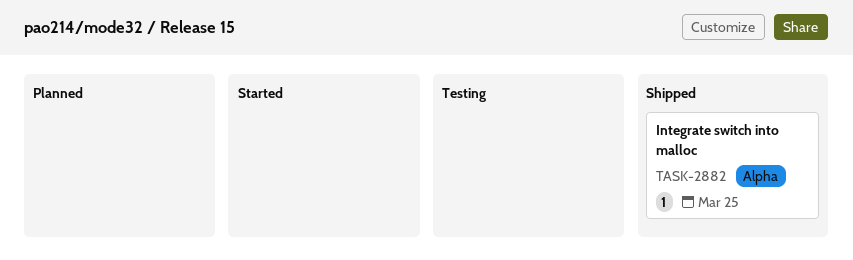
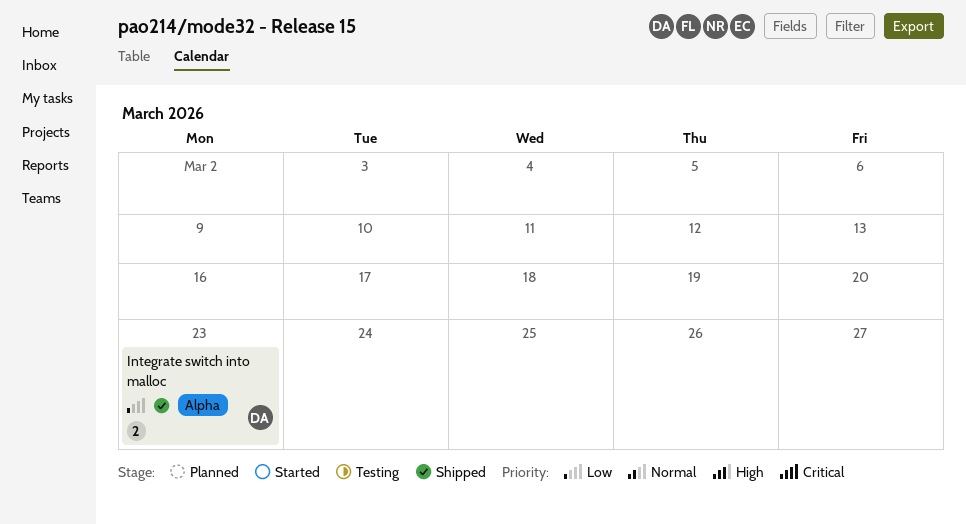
Integrate switch into malloc, estimate: 1 -> 2
Integrate switch into malloc, due: Mar 25 -> Mar 23

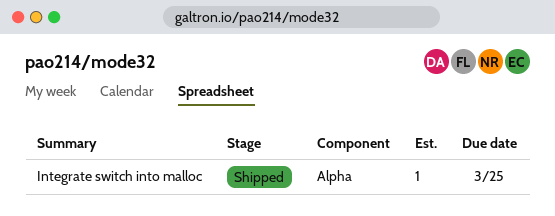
Integrate switch into malloc, estimate: 2 -> 1
Integrate switch into malloc, due: Mar 23 -> Mar 25

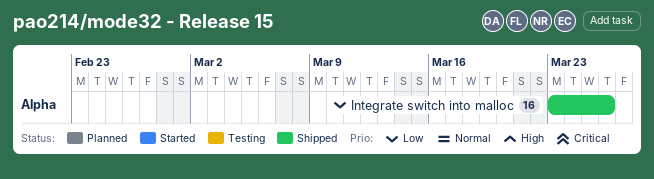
Integrate switch into malloc, estimate: 1 -> 16
Integrate switch into malloc, due: Mar 25 -> Mar 26

